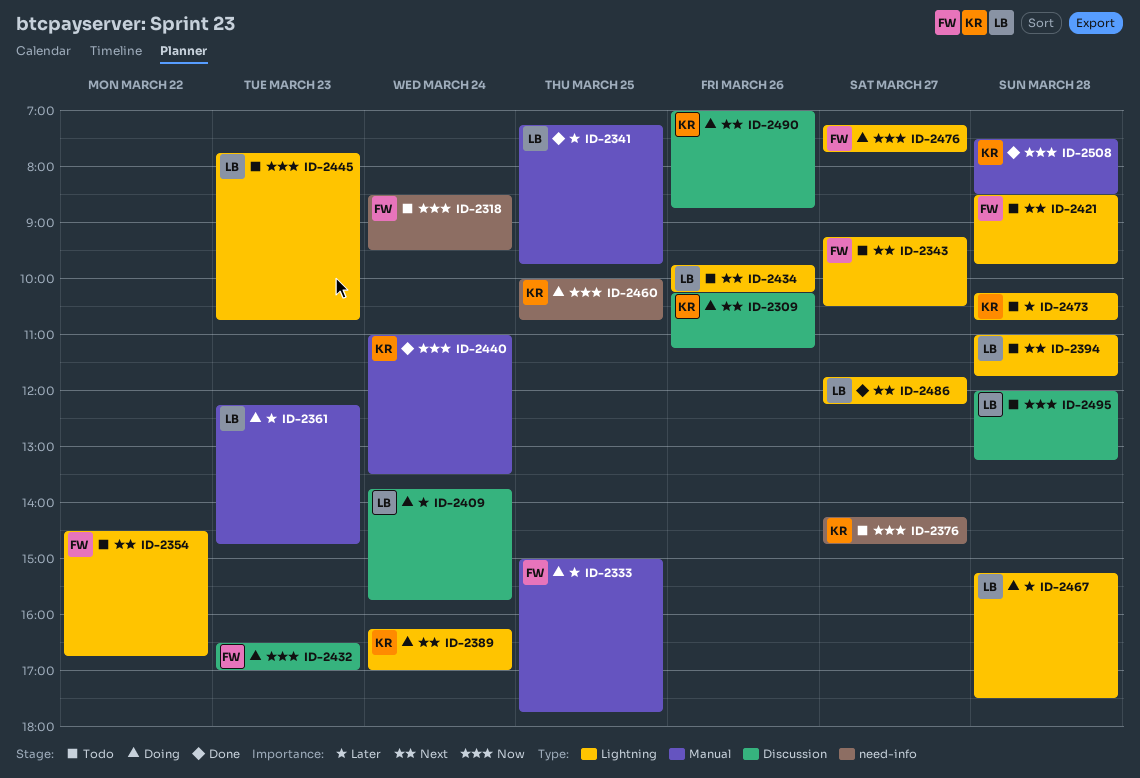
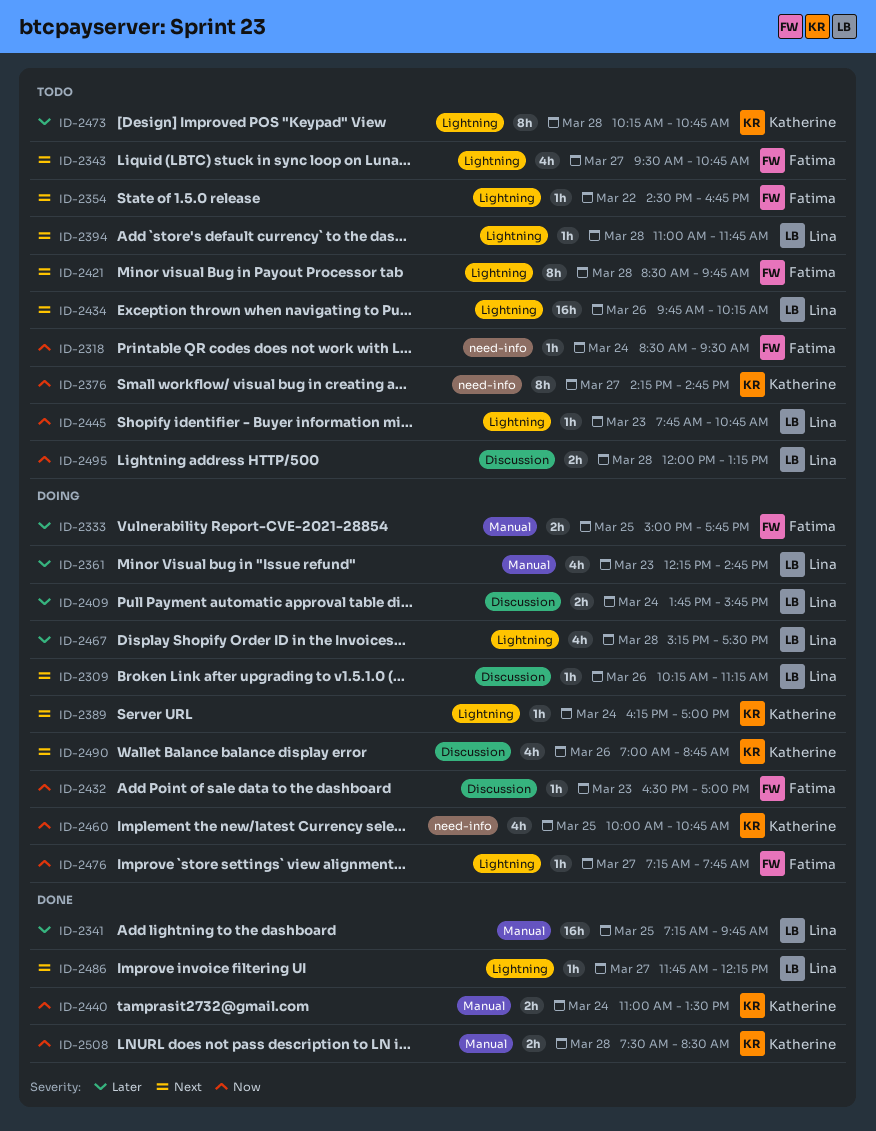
ID-2309, owner: Katherine -> Lina
ID-2343, begins: 09:15 -> 09:30
ID-2343, ends: 10:30 -> 10:45

